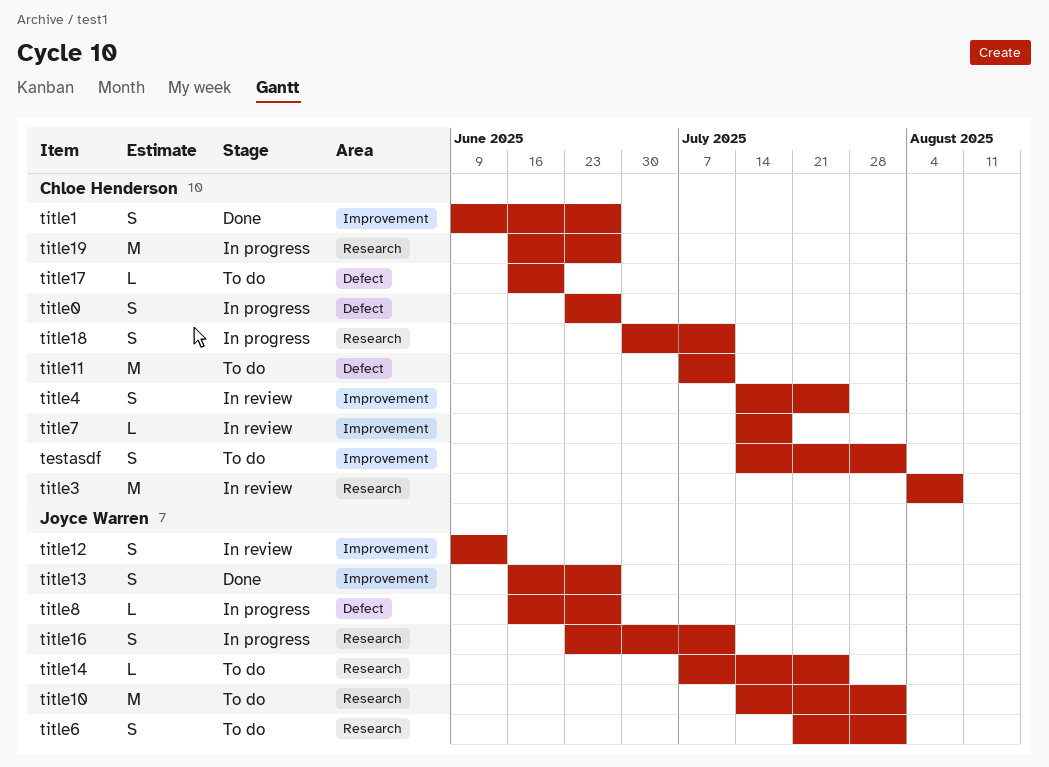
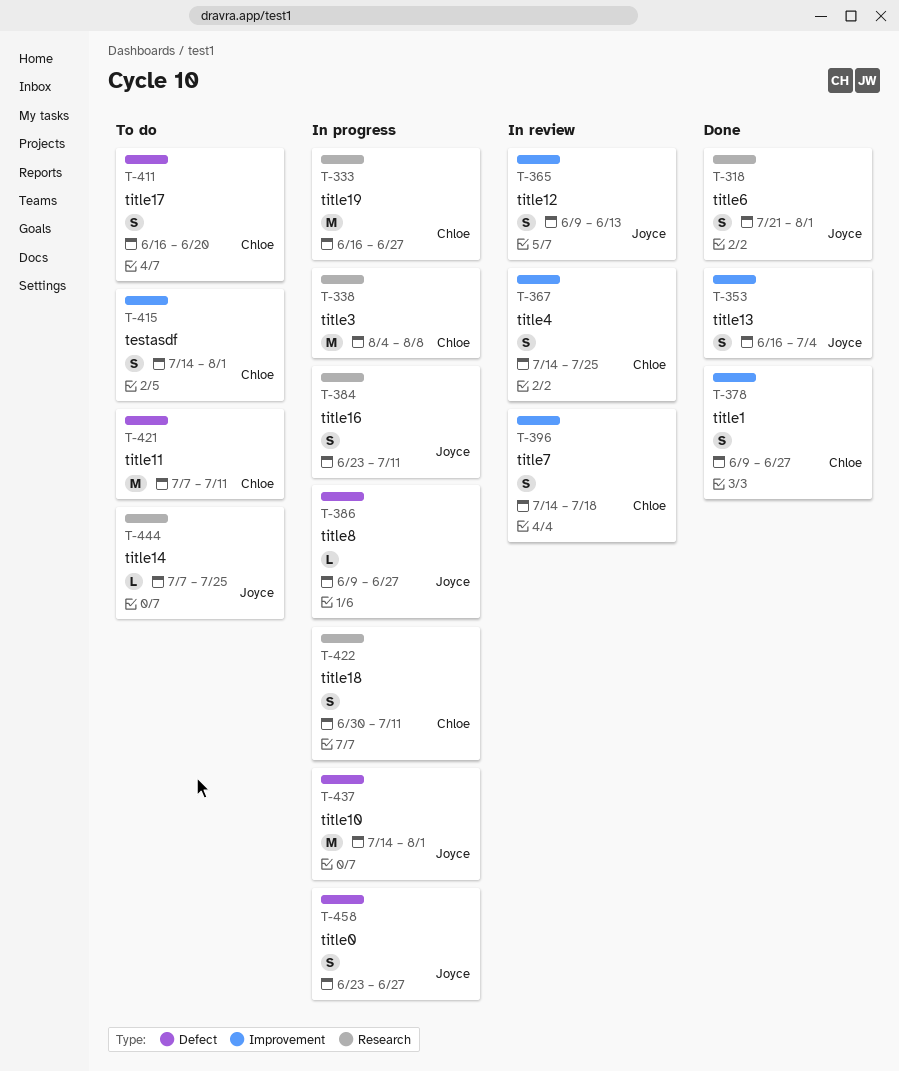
title0, owner: Chloe Henderson -> Joyce Warren
title10, status: To do -> In progress
title10, label: Research -> Defect
title13, due: Jun 27 -> Jul 4
title17, estimate: L -> S
title3, status: In review -> In progress
title6, status: To do -> Done
title7, estimate: L -> S
title8, start: Jun 16 -> Jun 9

